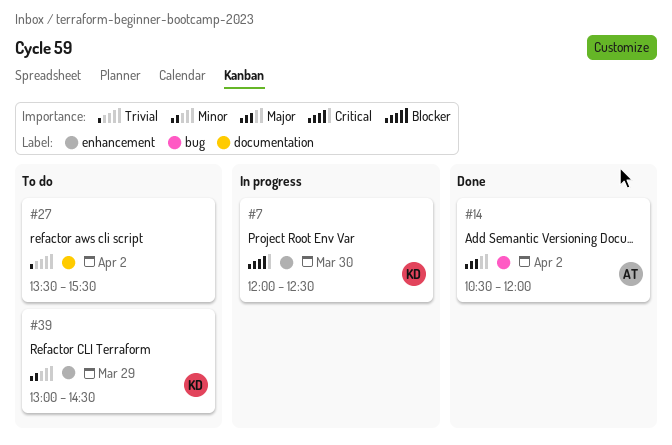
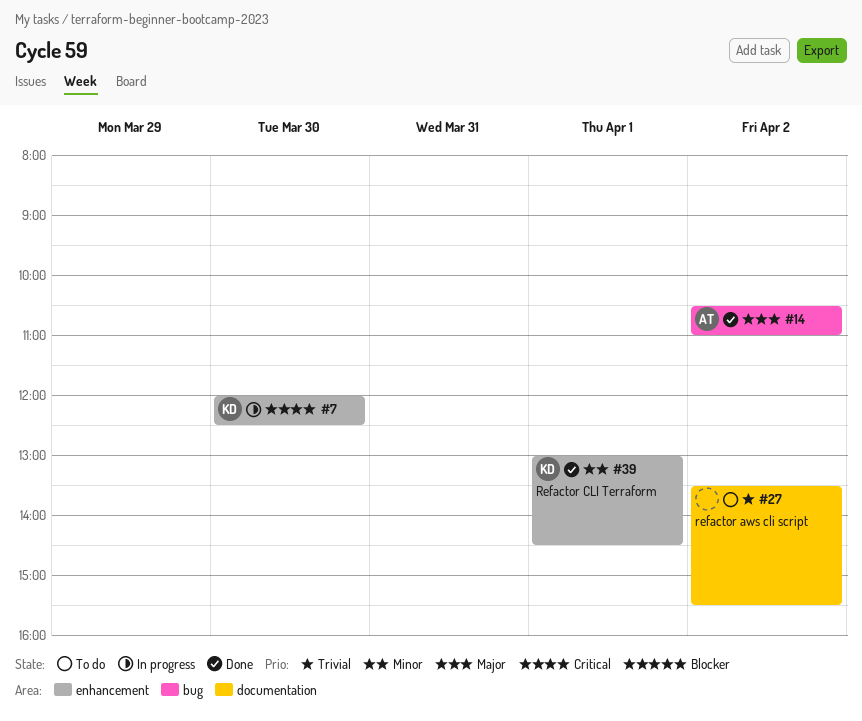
#14, ends: 12:00 -> 11:00
#39, status: To do -> Done
#39, day: Mar 29 -> Apr 1

